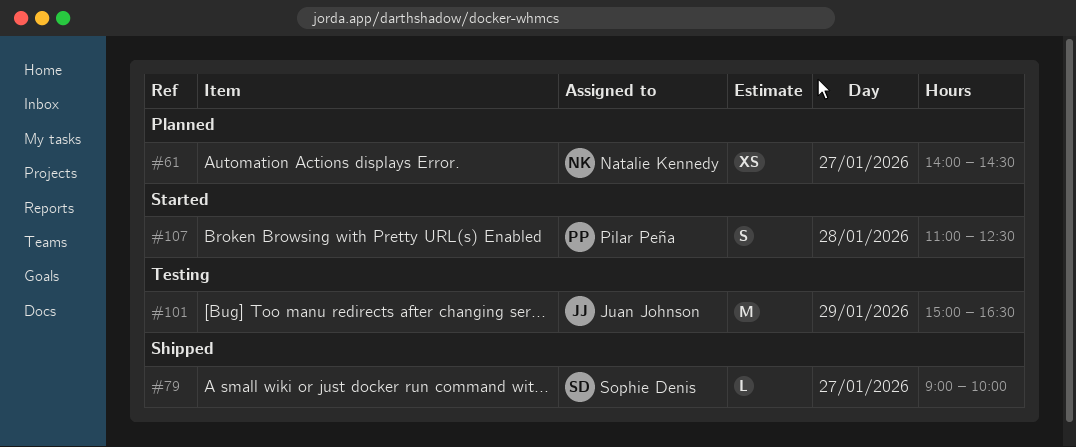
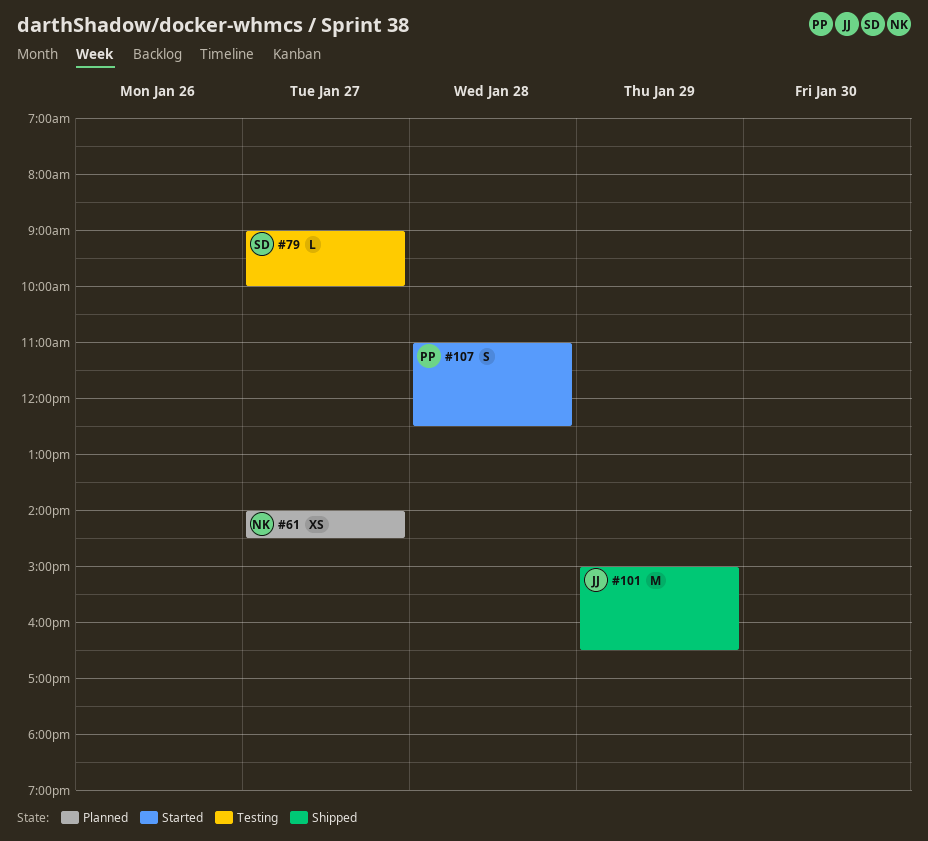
#79, status: Shipped -> Testing
#101, status: Testing -> Shipped

